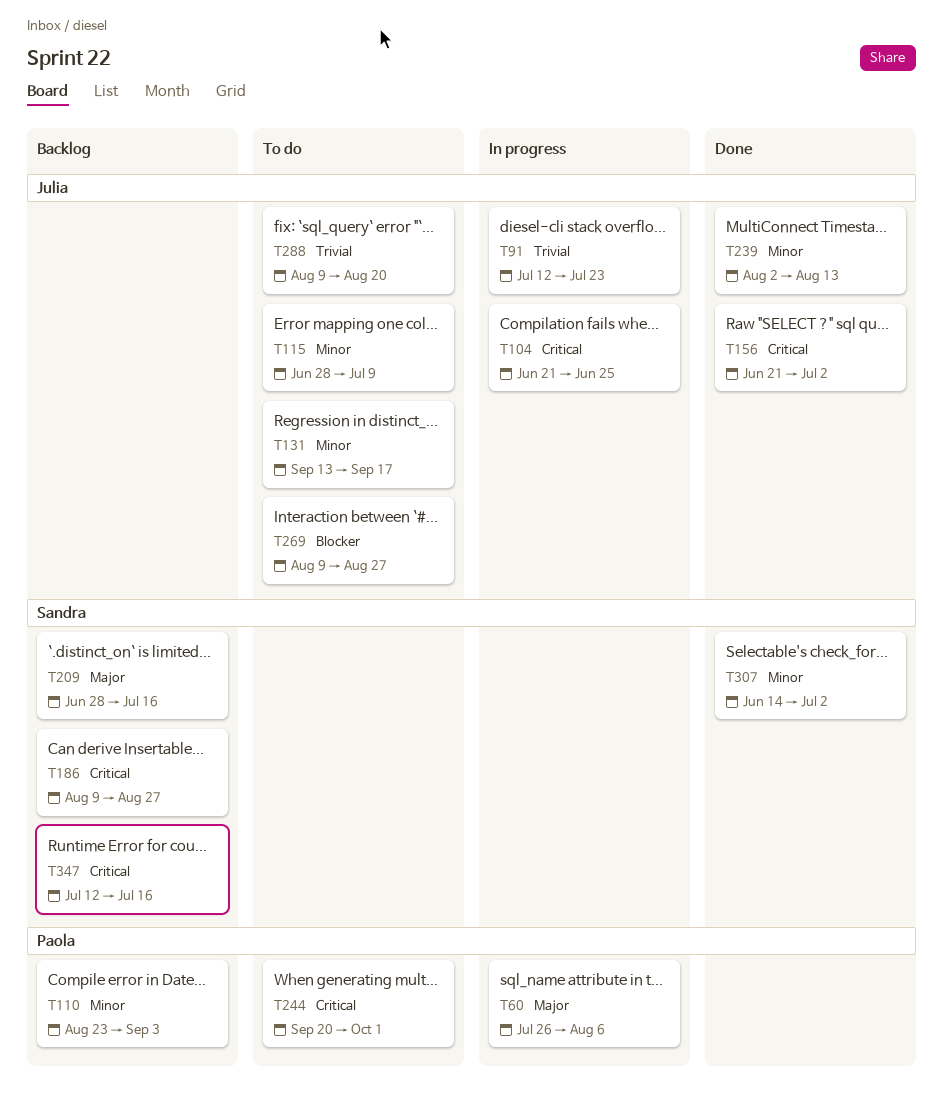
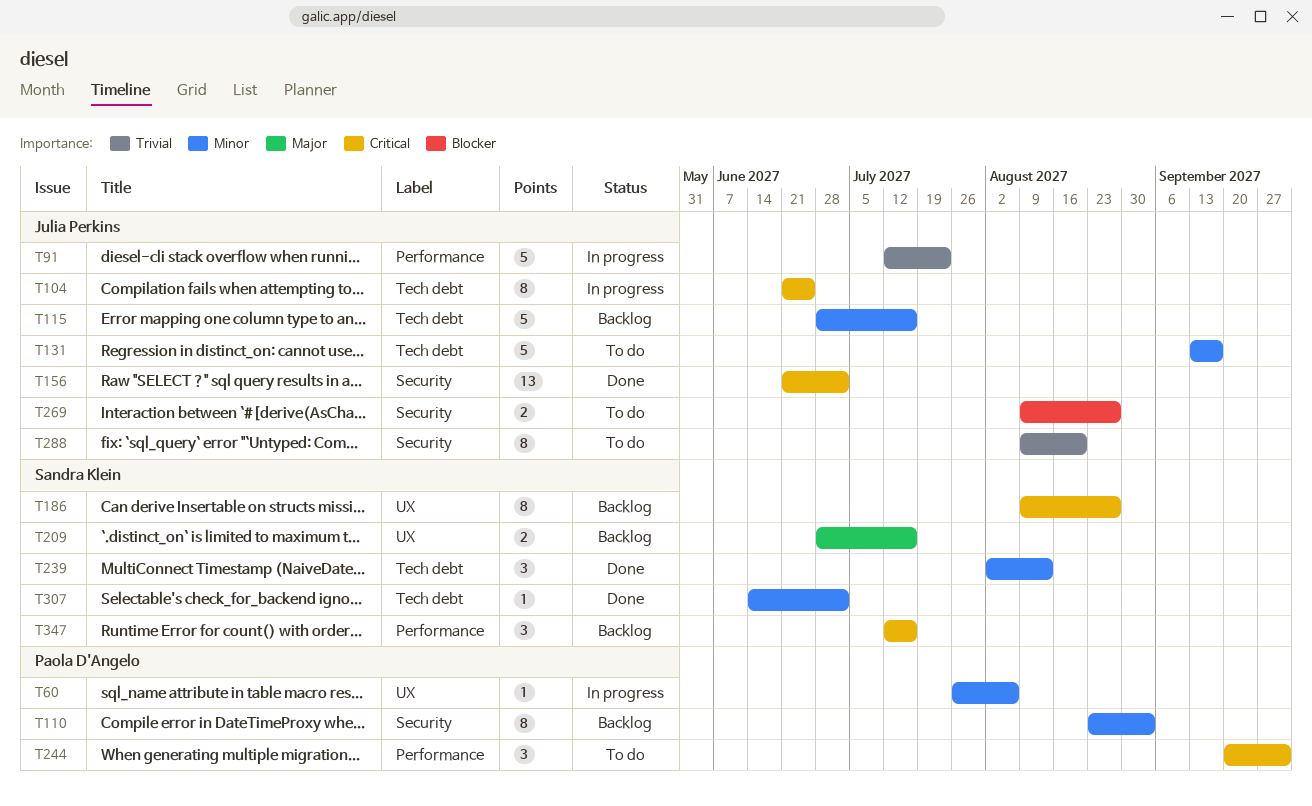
T60, priority: Major -> Minor
T115, status: To do -> Backlog
T115, due: Jul 9 -> Jul 16
T239, owner: Julia Perkins -> Sandra Klein

